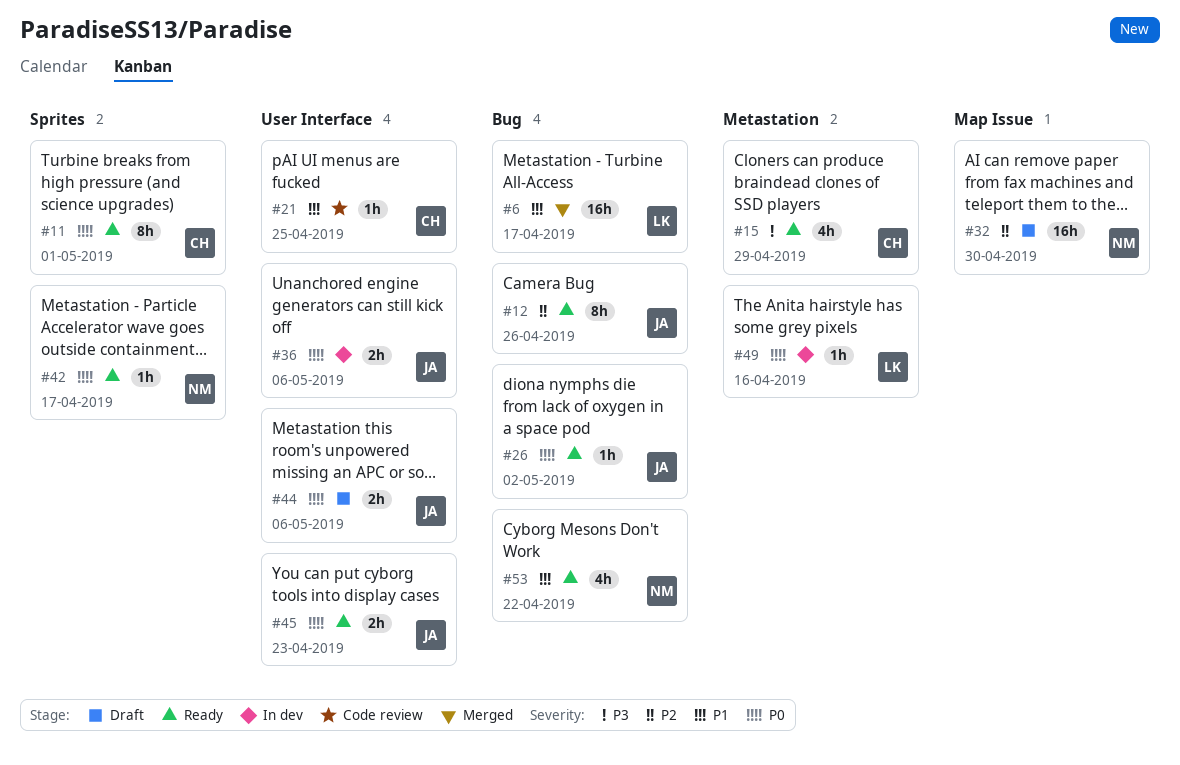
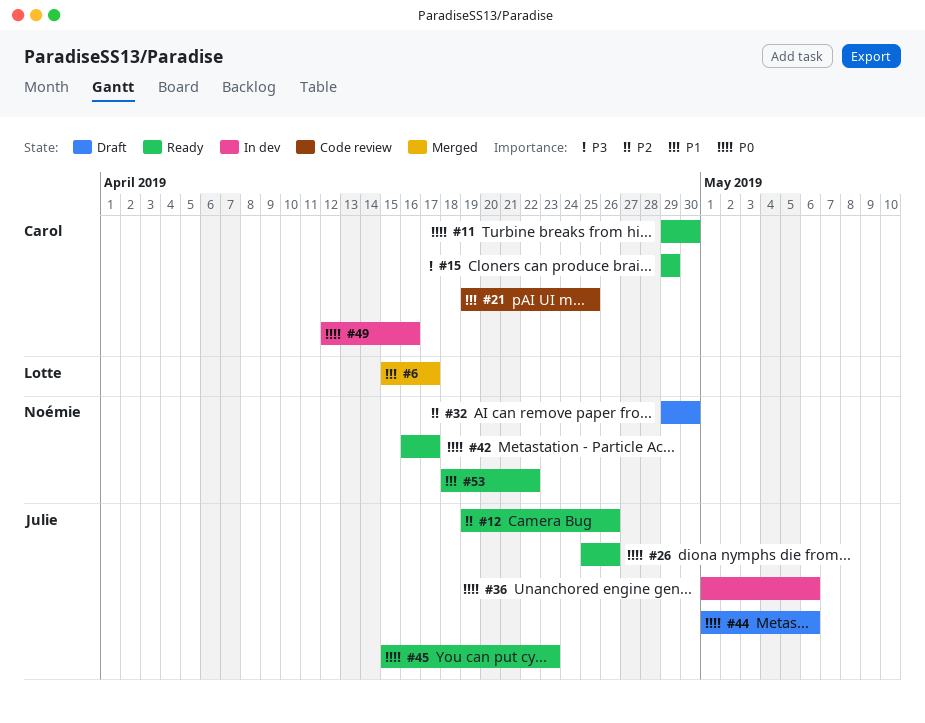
#11, due: May 1 -> Apr 30
#26, due: May 2 -> Apr 26
#49, owner: Lotte -> Carol

